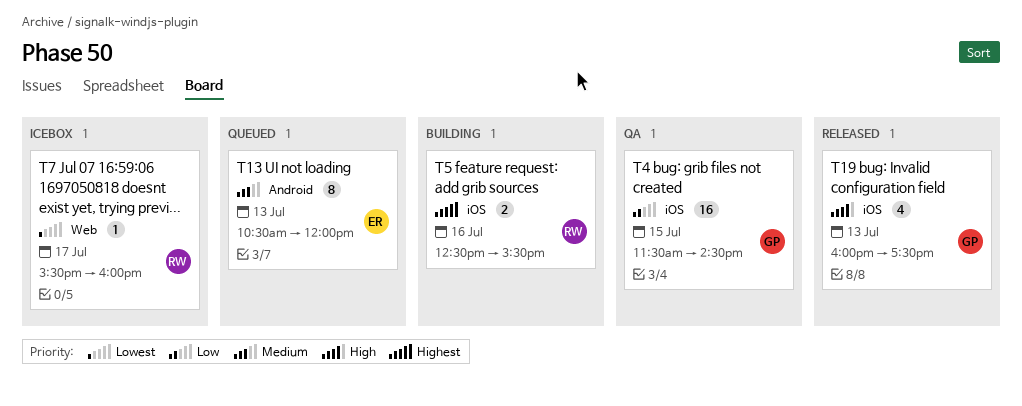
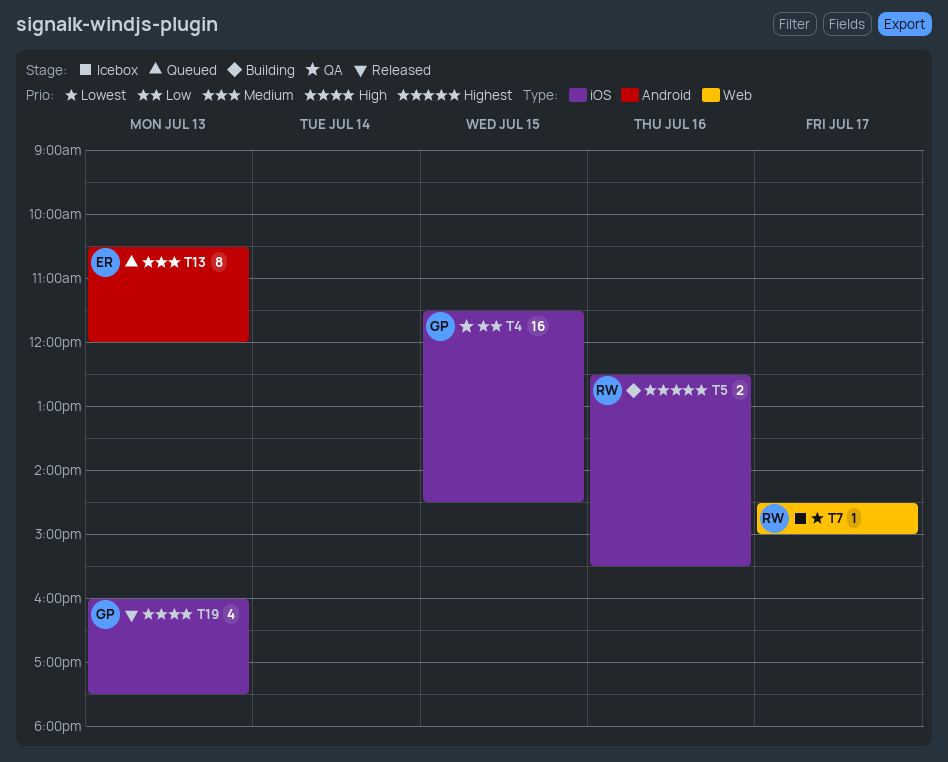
T7, begins: 15:30 -> 14:30
T7, ends: 16:00 -> 15:00

